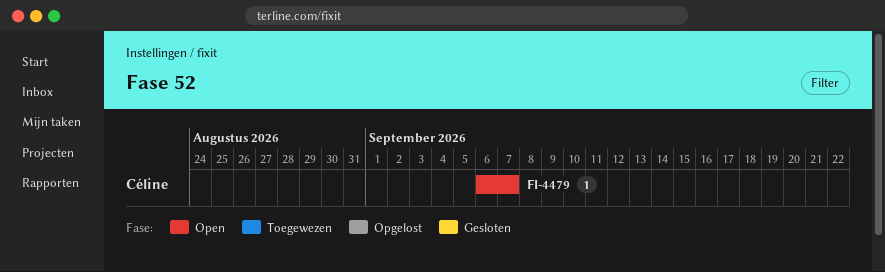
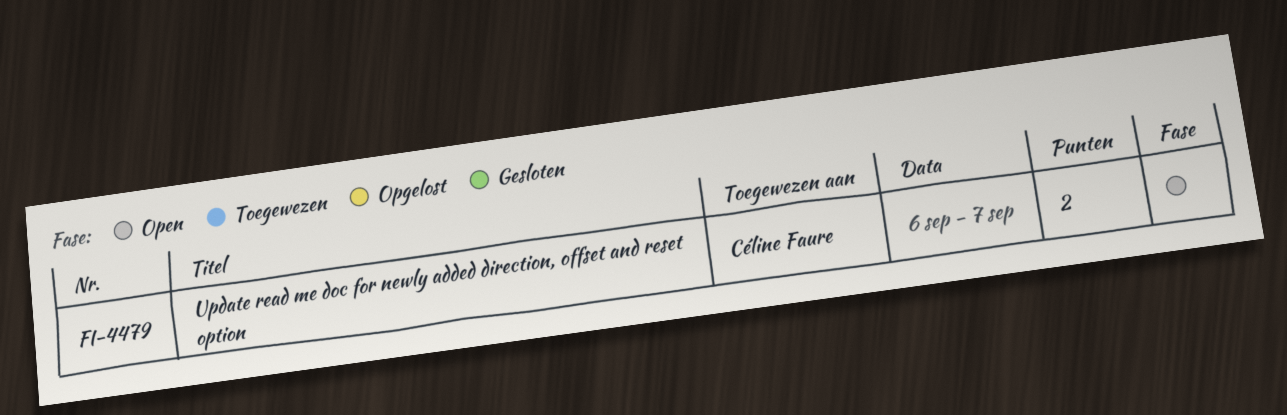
FI-4479, estimate: 1 -> 2

